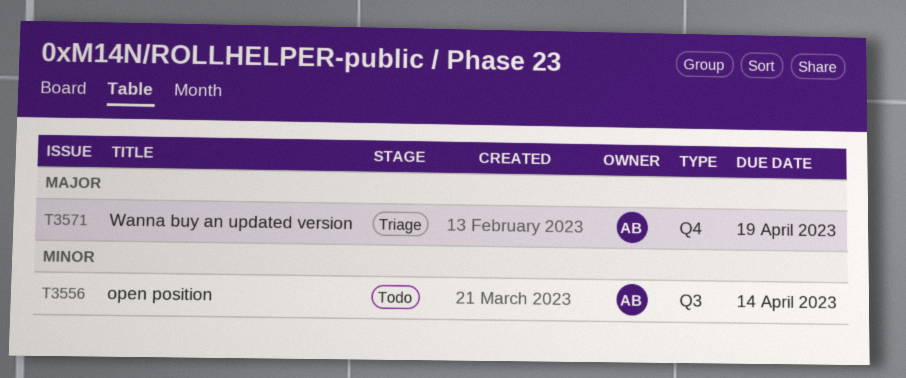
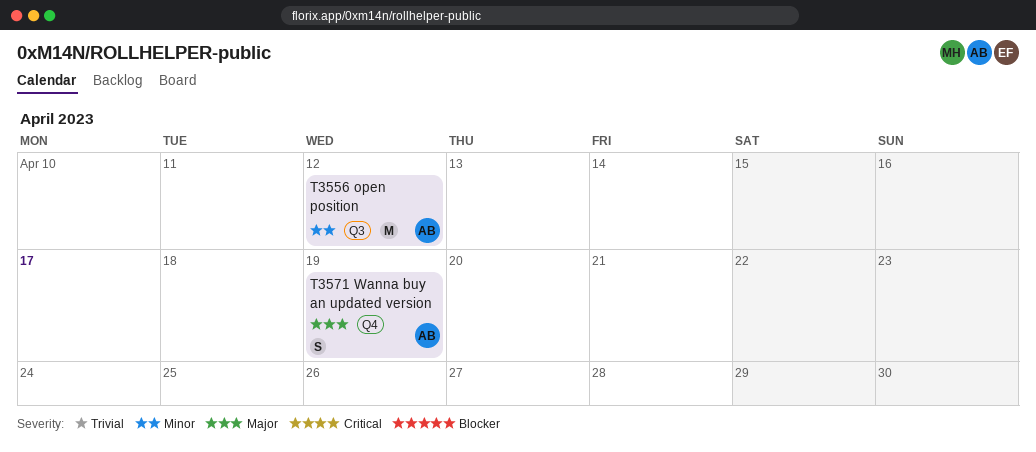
T3556, due: Apr 14 -> Apr 12

